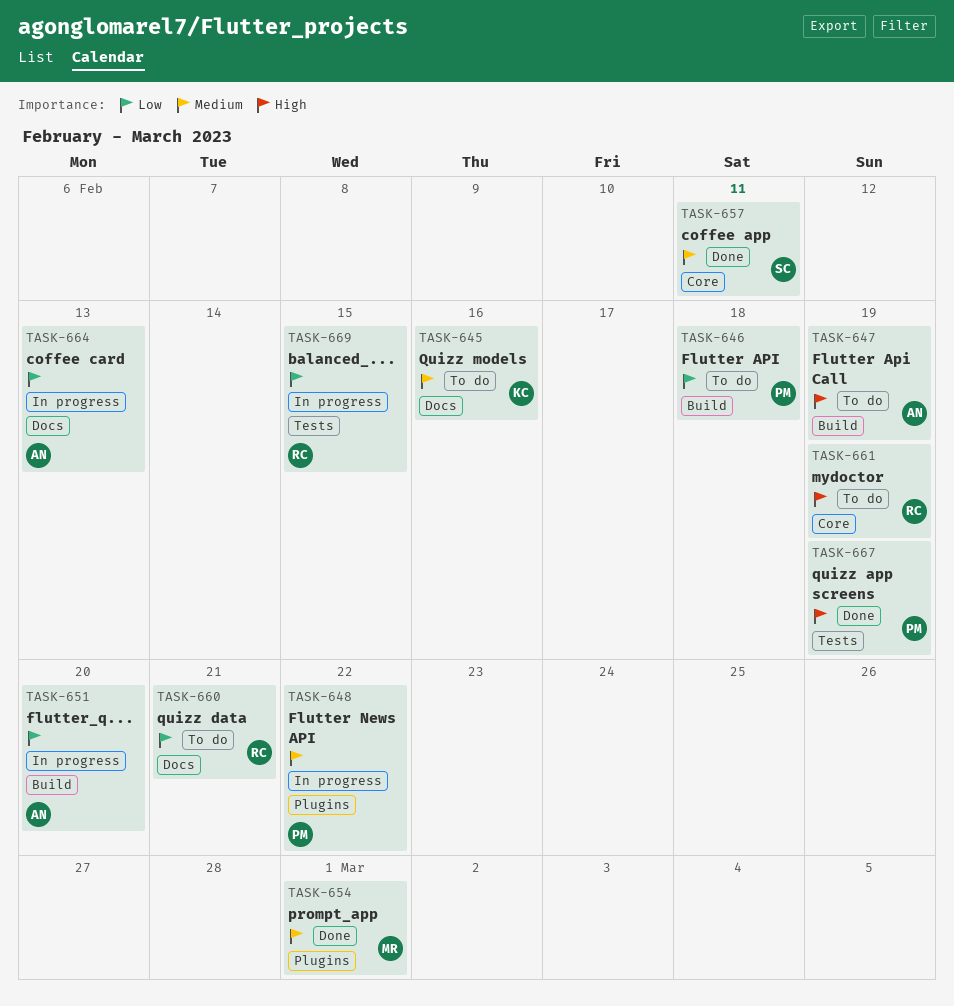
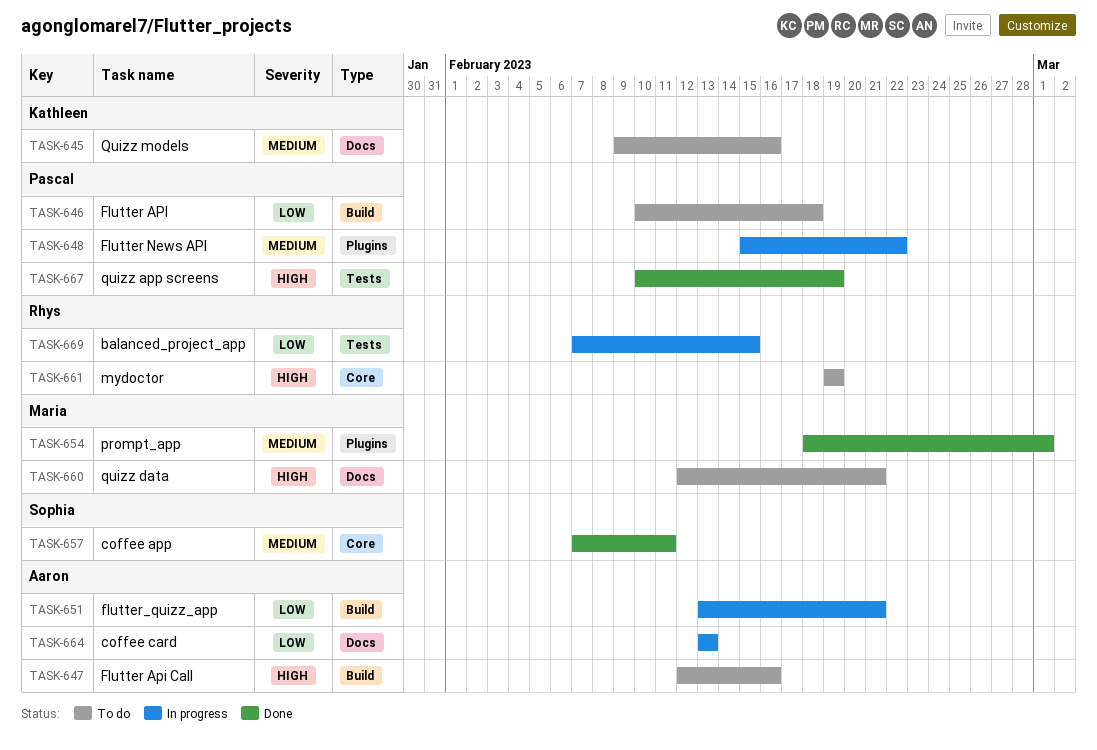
TASK-647, due: Feb 19 -> Feb 16
TASK-651, due: Feb 20 -> Feb 21
TASK-660, owner: Rhys -> Maria
TASK-660, priority: Low -> High

